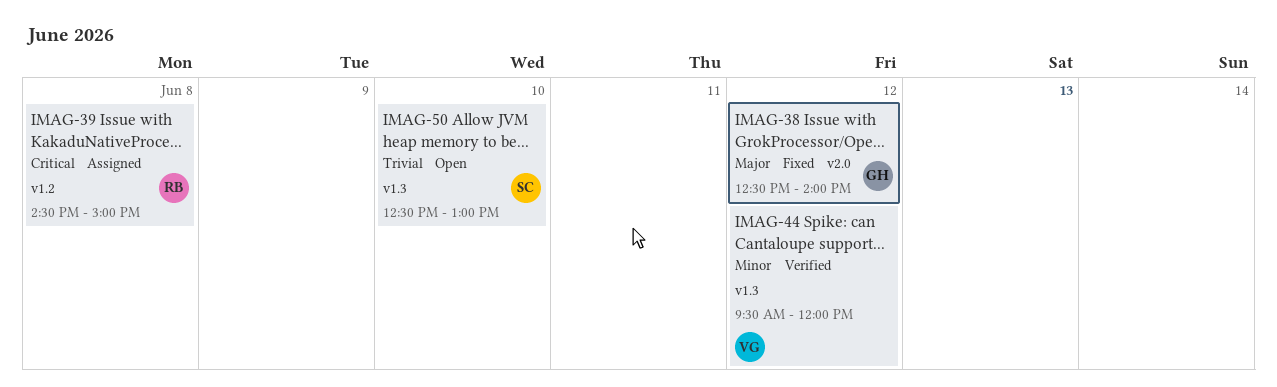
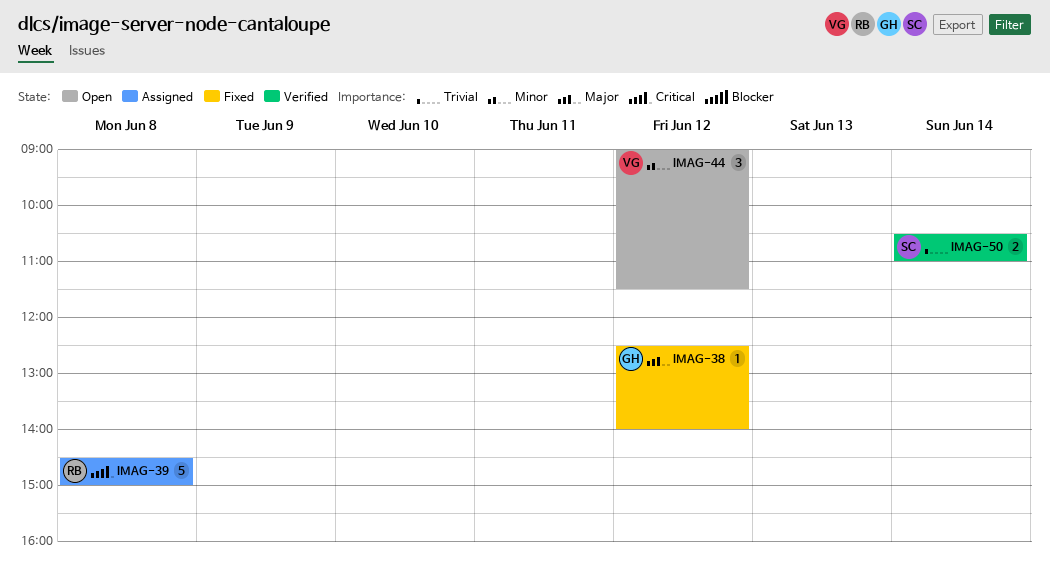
IMAG-44, status: Verified -> Open
IMAG-44, begins: 09:30 -> 09:00
IMAG-44, ends: 12:00 -> 11:30
IMAG-50, status: Open -> Verified
IMAG-50, day: Jun 10 -> Jun 14
IMAG-50, begins: 12:30 -> 10:30
IMAG-50, ends: 13:00 -> 11:00

